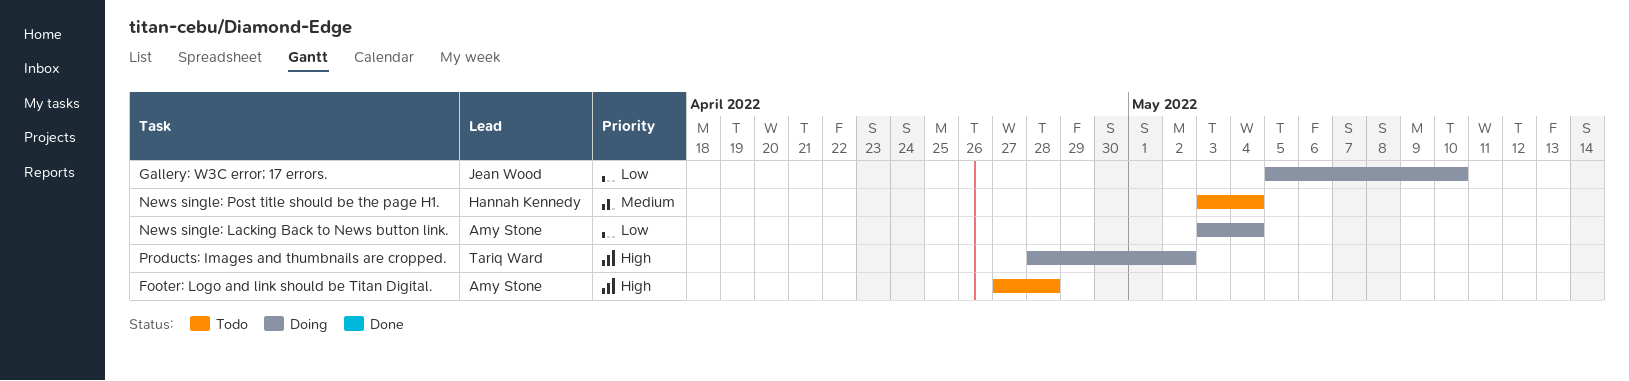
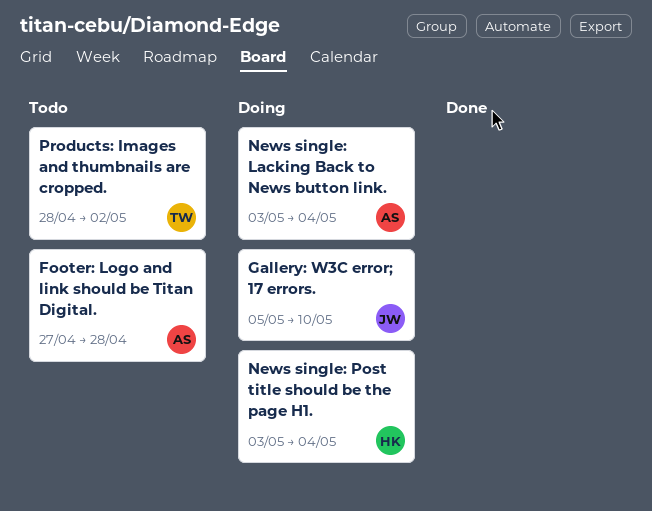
News single: Post title should be the page H1., status: Todo -> Doing
Products: Images and thumbnails are cropped., status: Doing -> Todo

